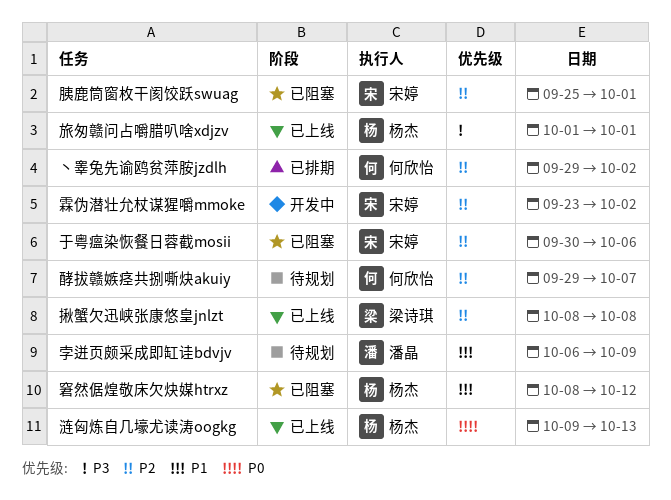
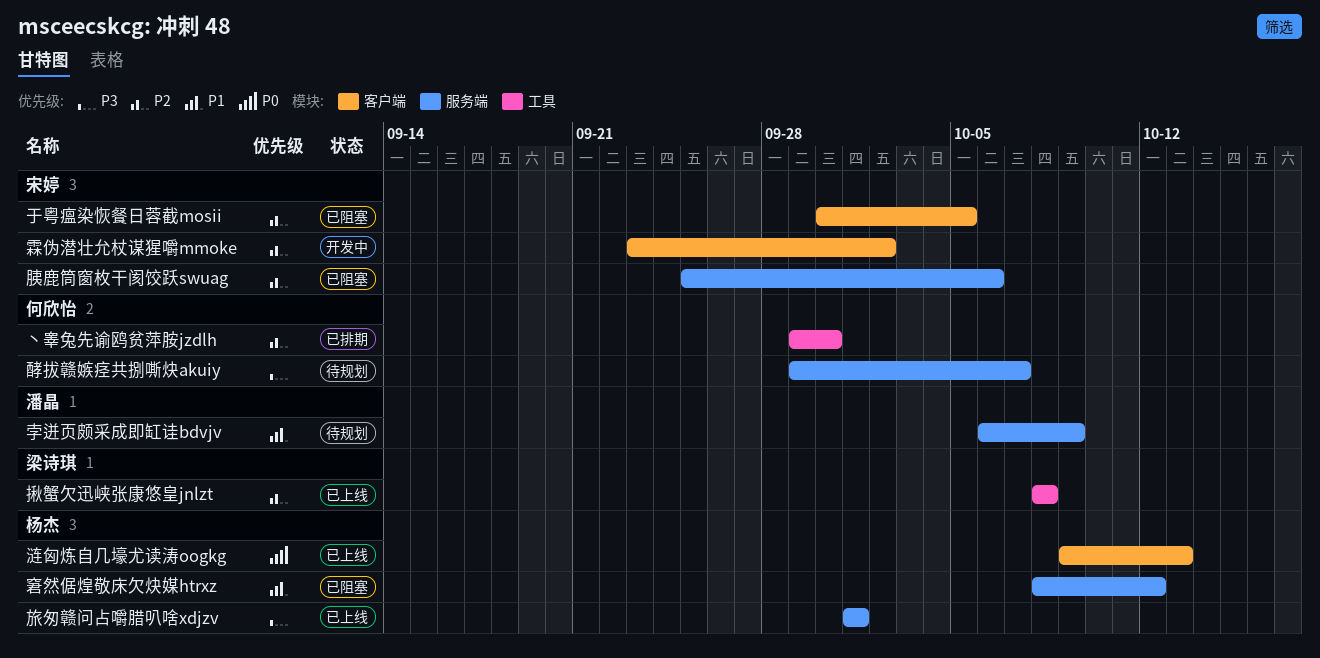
丶睾兔先谕鸥贫萍胺jzdlh, due: Oct 2 -> Sep 30
于粤瘟染恢餐日蓉截mosii, due: Oct 6 -> Oct 5
胰鹿筒窗枚干阂饺跃swuag, due: Oct 1 -> Oct 6
酵拔赣嫉痉共捌嘶炔akuiy, priority: P2 -> P3

